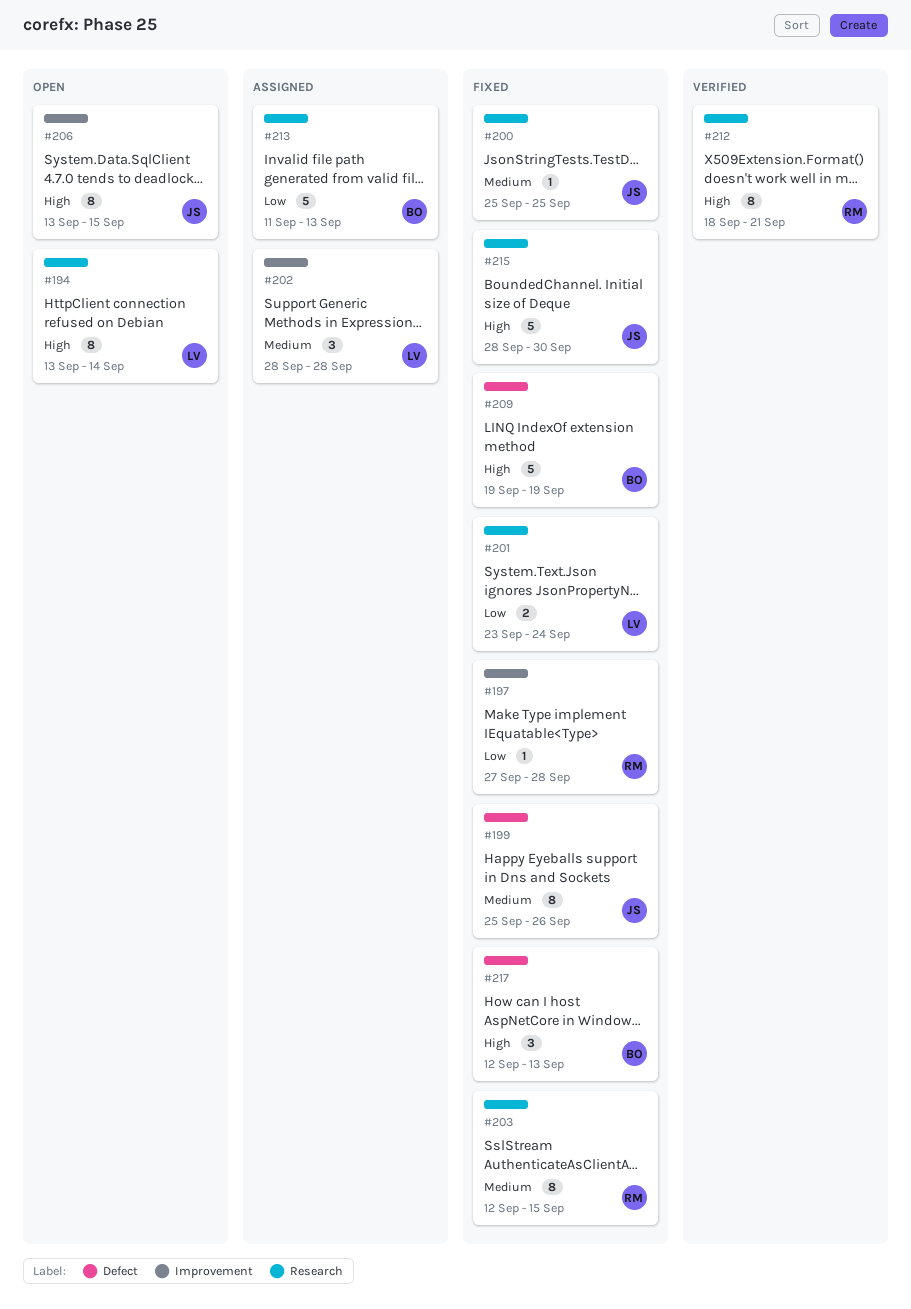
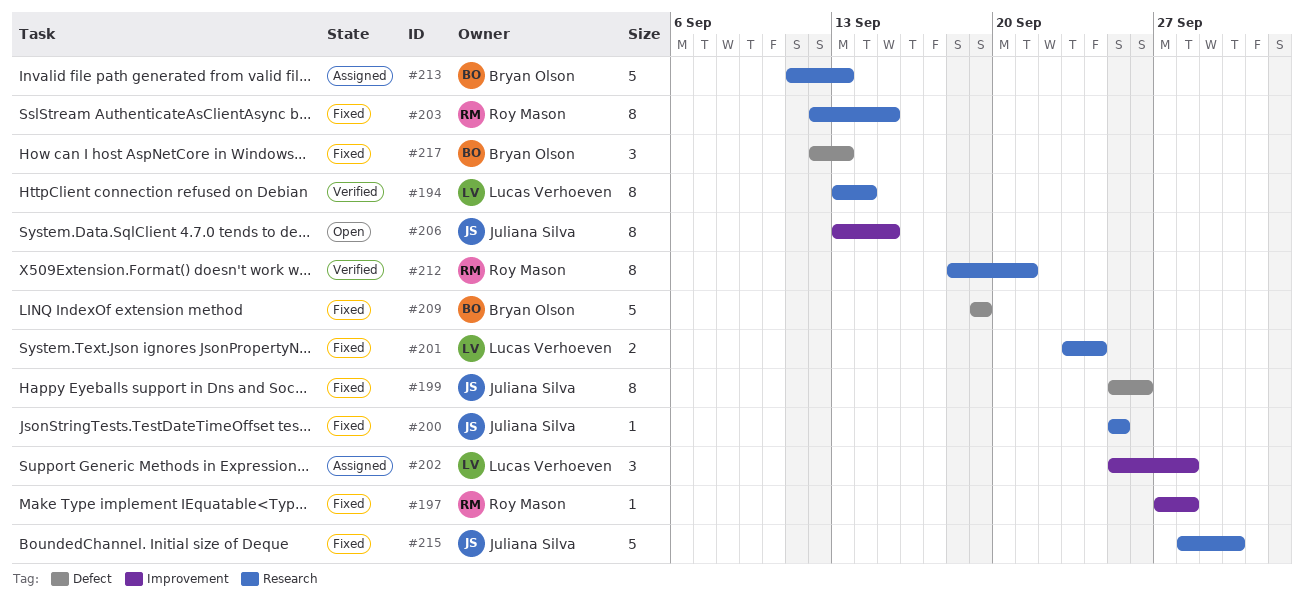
#194, status: Open -> Verified
#202, start: Sep 28 -> Sep 25

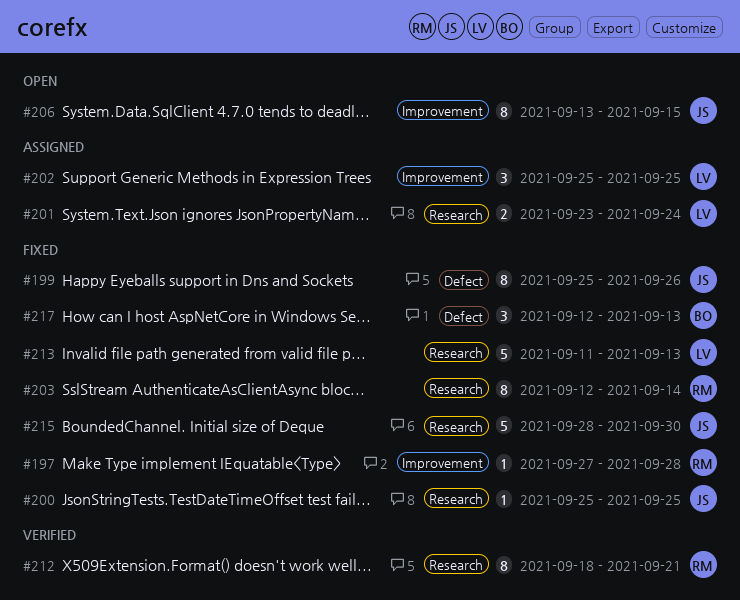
#194: present -> none
#201, status: Fixed -> Assigned
#202, due: Sep 28 -> Sep 25
#203, due: Sep 15 -> Sep 14
#209: present -> none
#213, status: Assigned -> Fixed
#213, owner: Bryan Olson -> Lucas Verhoeven

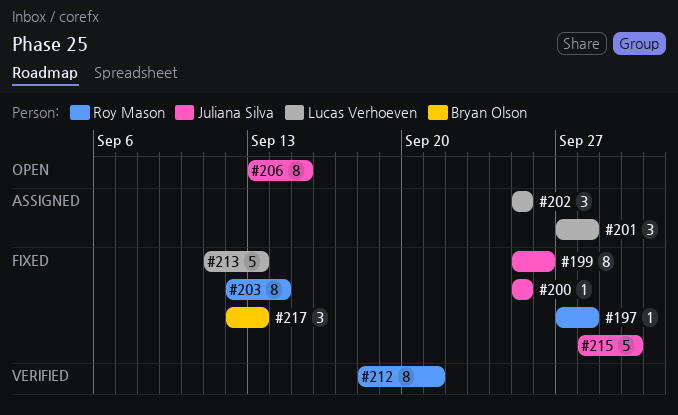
#201, estimate: 2 -> 3
#201, start: Sep 23 -> Sep 27
#201, due: Sep 24 -> Sep 28

